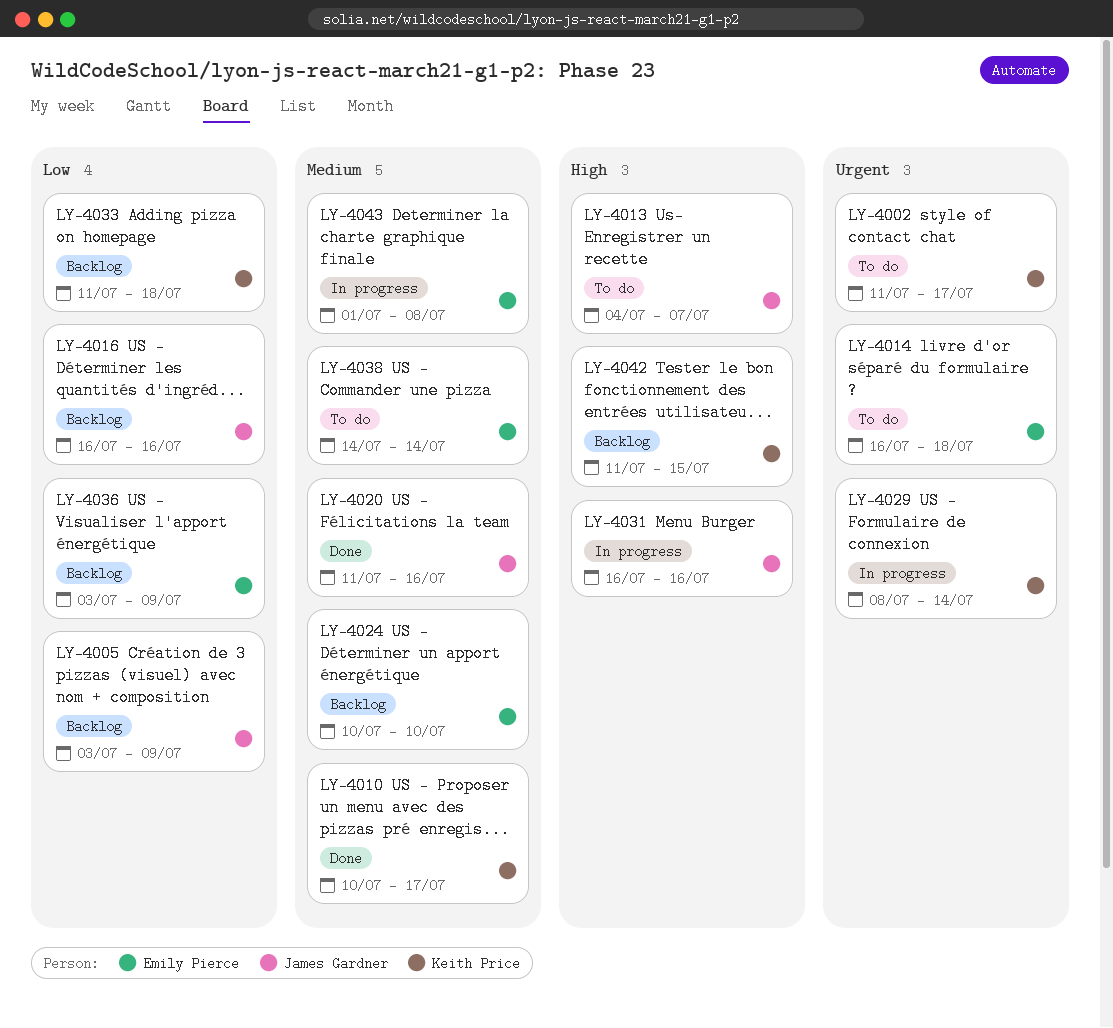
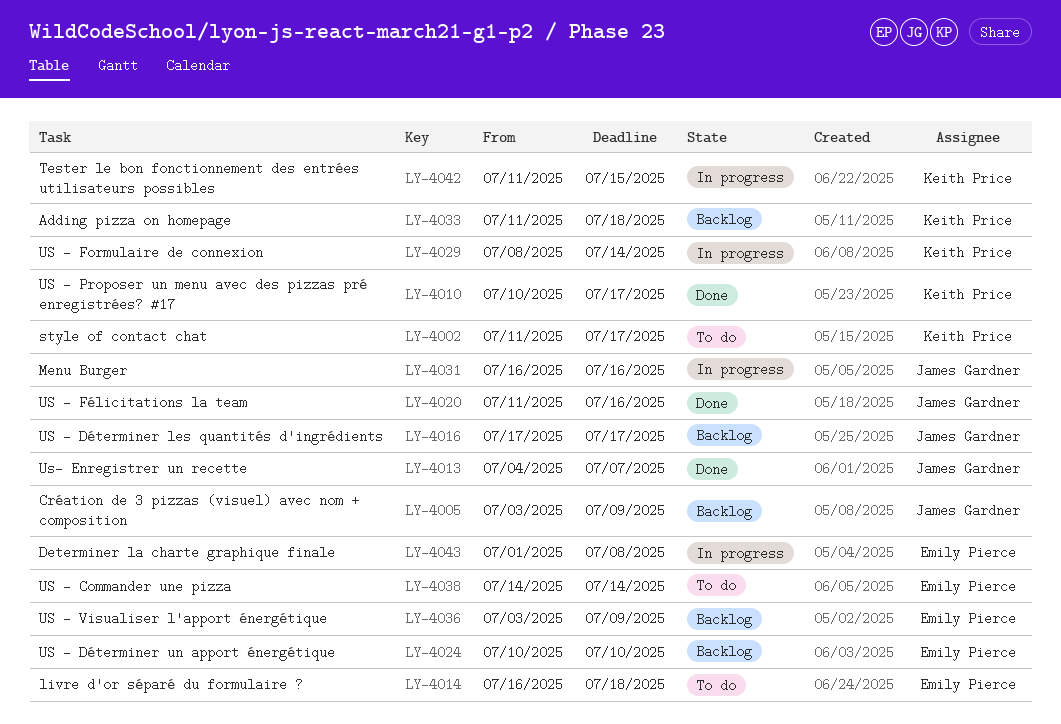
LY-4013, status: To do -> Done
LY-4016, start: Jul 16 -> Jul 17
LY-4016, due: Jul 16 -> Jul 17
LY-4042, status: Backlog -> In progress

